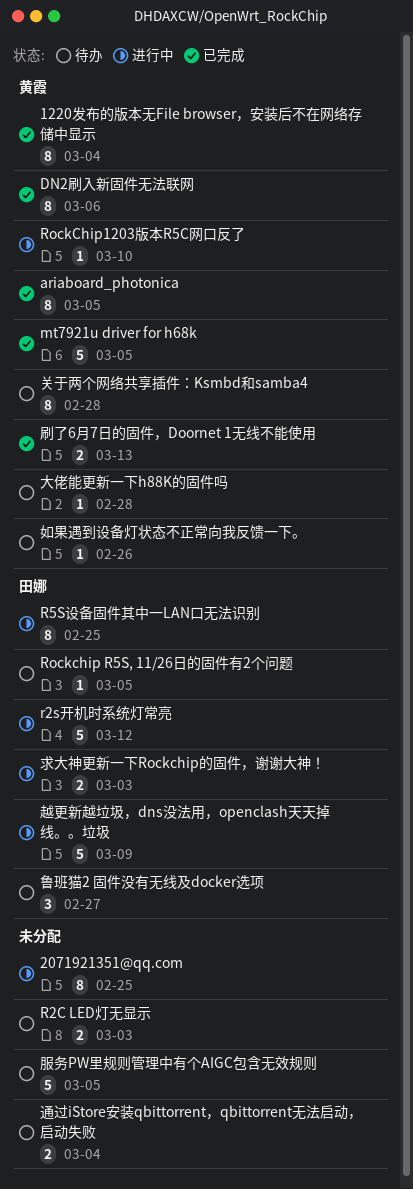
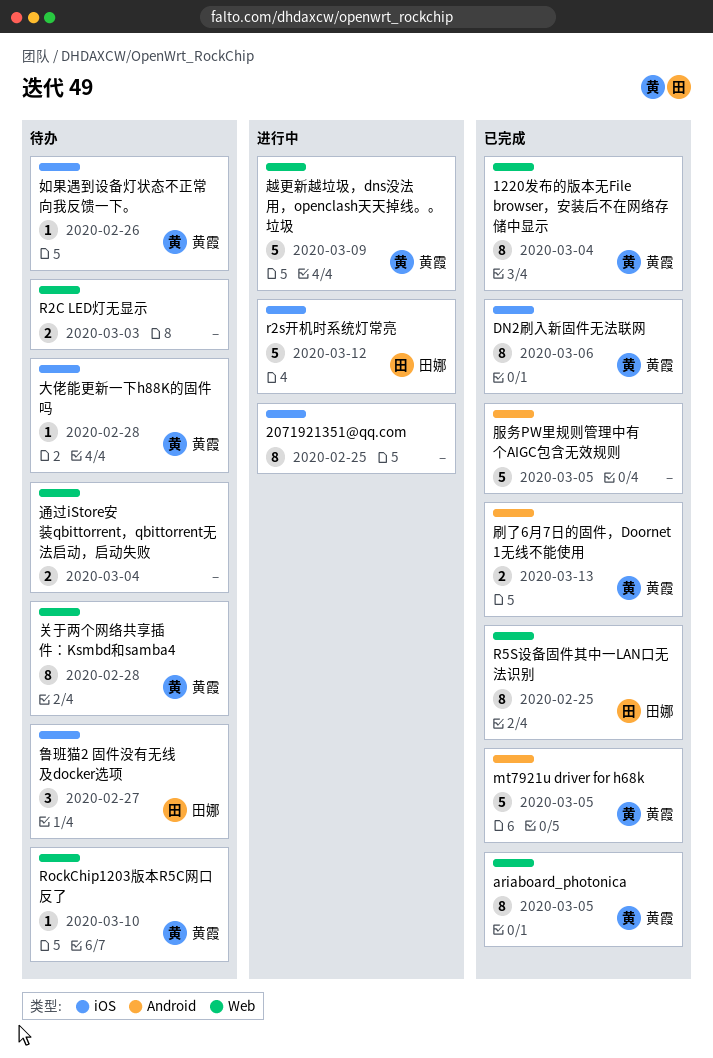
R5S设备固件其中一LAN口无法识别, status: 进行中 -> 已完成
Rockchip R5S, 11/26日的固件有2个问题: present -> none
RockChip1203版本R5C网口反了, status: 进行中 -> 待办
服务PW里规则管理中有个AIGC包含无效规则, status: 待办 -> 已完成
求大神更新一下Rockchip的固件，谢谢大神！: present -> none
越更新越垃圾，dns没法用，openclash天天掉线。。垃圾, owner: 田娜 -> 黄霞

